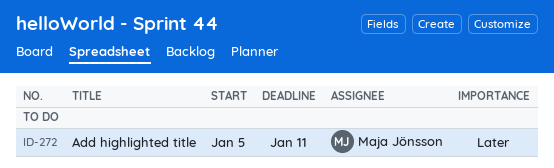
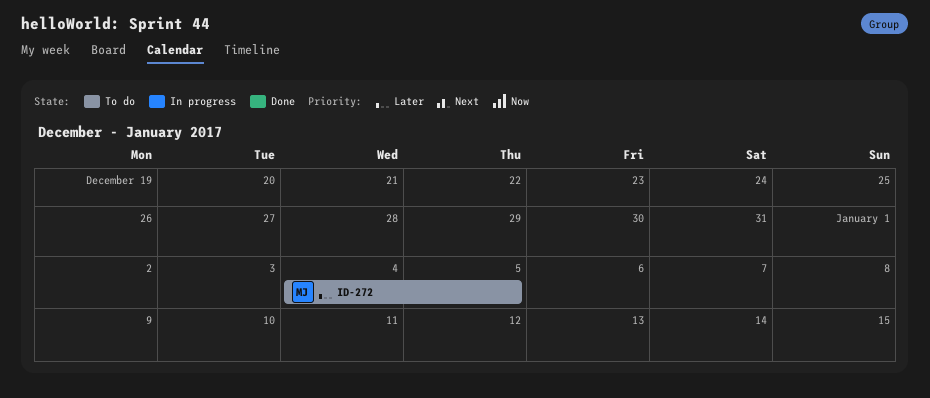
ID-272, start: Jan 5 -> Jan 4
ID-272, due: Jan 11 -> Jan 5

